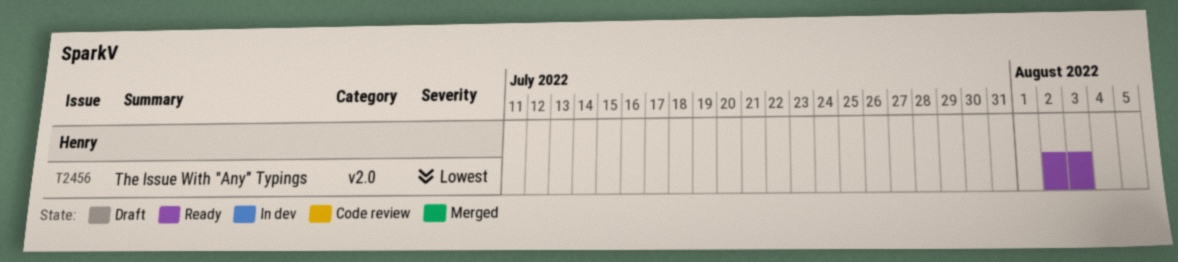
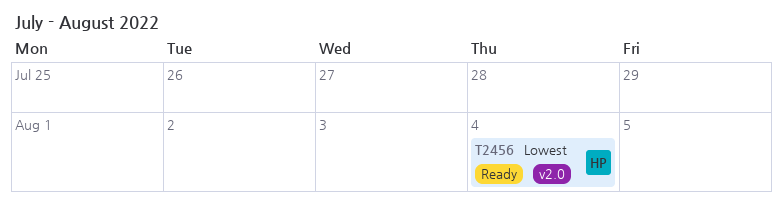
T2456, due: Aug 3 -> Aug 4

